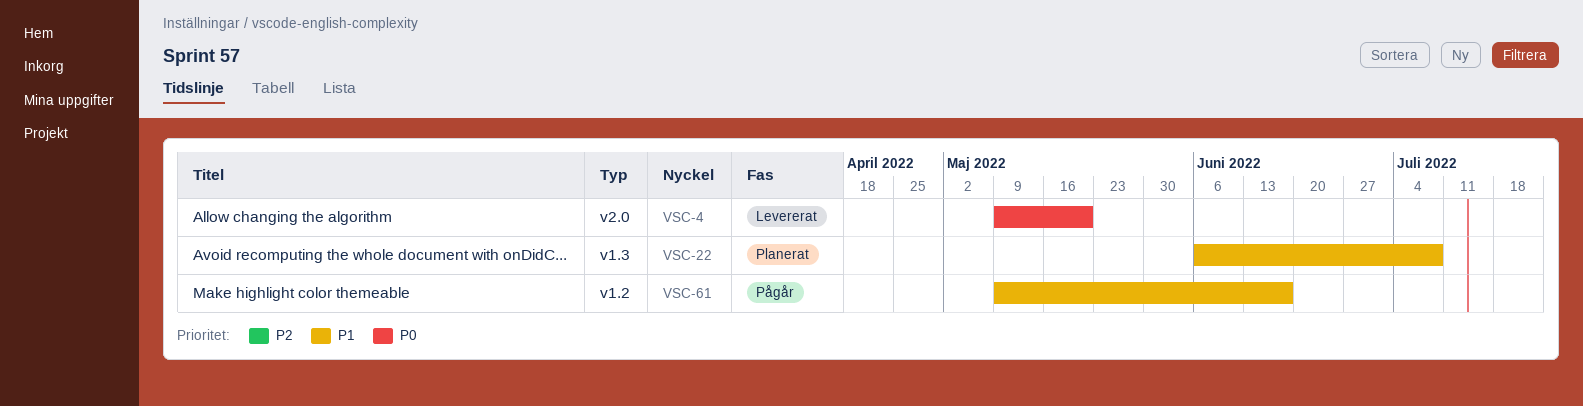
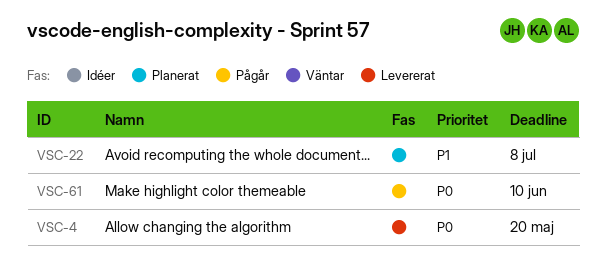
VSC-61, priority: P1 -> P0
VSC-61, due: Jun 17 -> Jun 10

